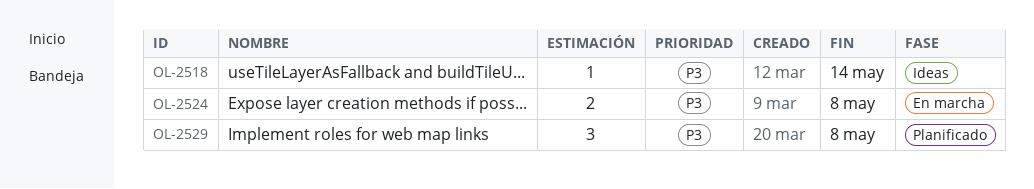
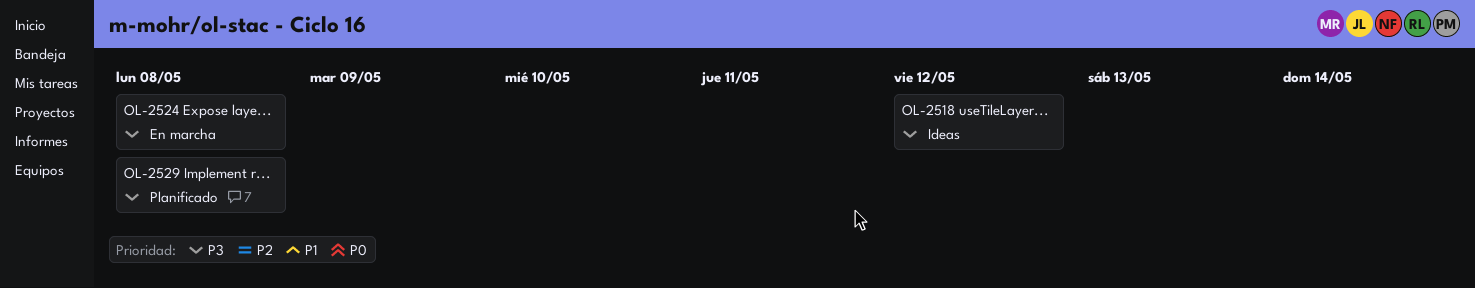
OL-2518, due: May 14 -> May 12

